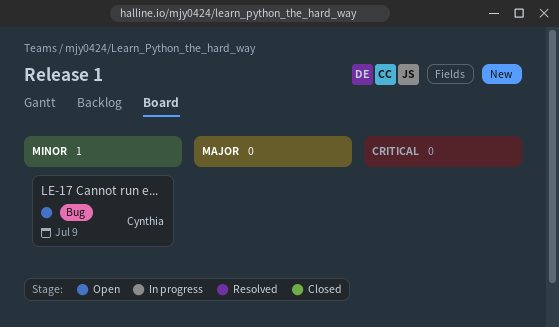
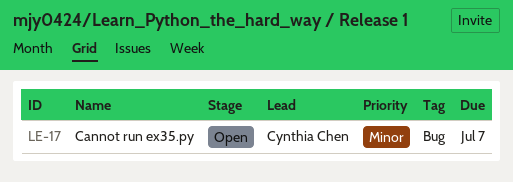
LE-17, due: Jul 9 -> Jul 7

